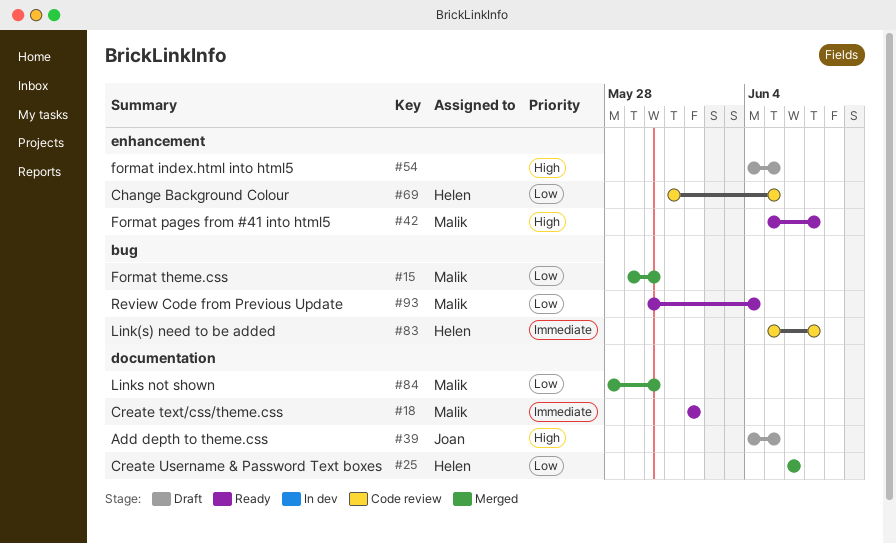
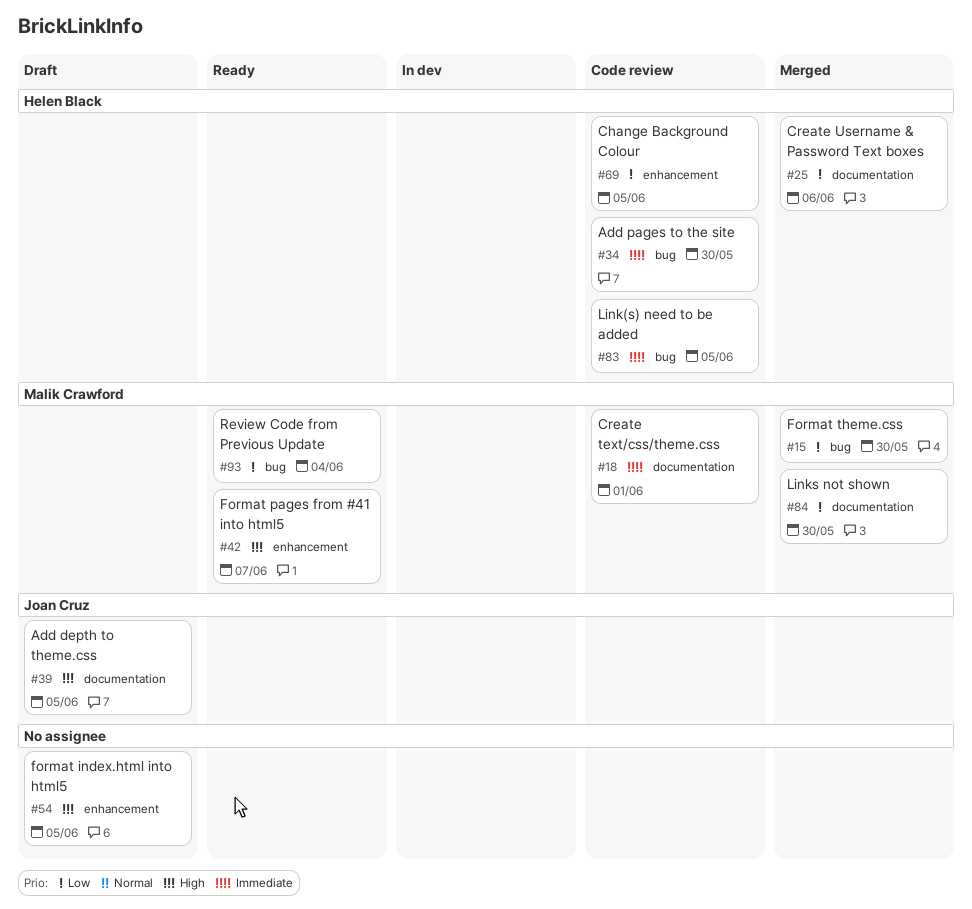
#18, status: Ready -> Code review
#34: none -> present
#83, due: Jun 7 -> Jun 5

